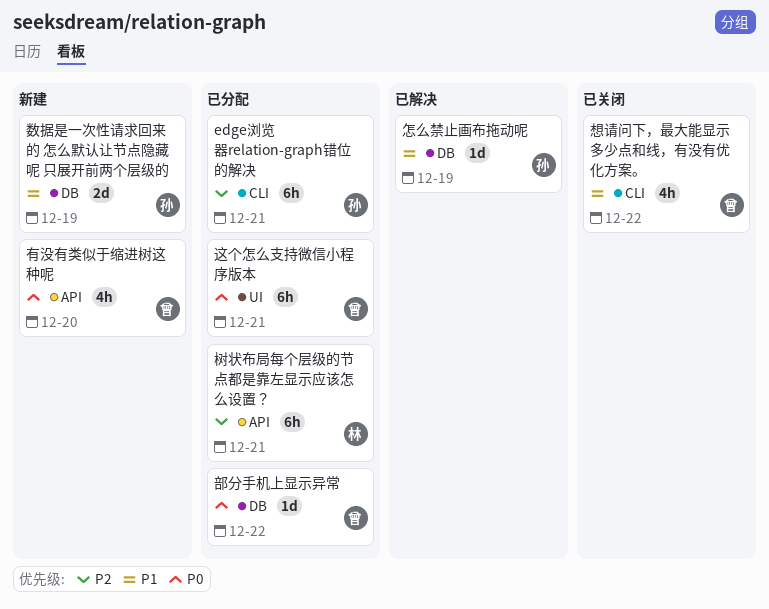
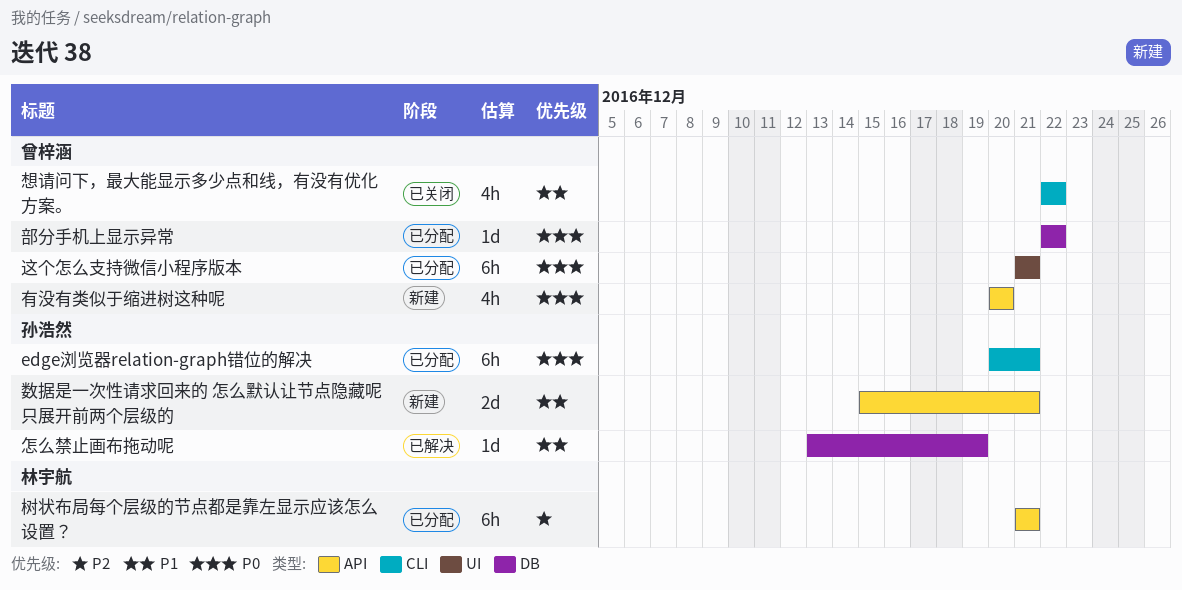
edge浏览器relation-graph错位的解决, priority: P2 -> P0
数据是一次性请求回来的 怎么默认让节点隐藏呢 只展开前两个层级的, label: DB -> API
数据是一次性请求回来的 怎么默认让节点隐藏呢 只展开前两个层级的, due: Dec 19 -> Dec 21

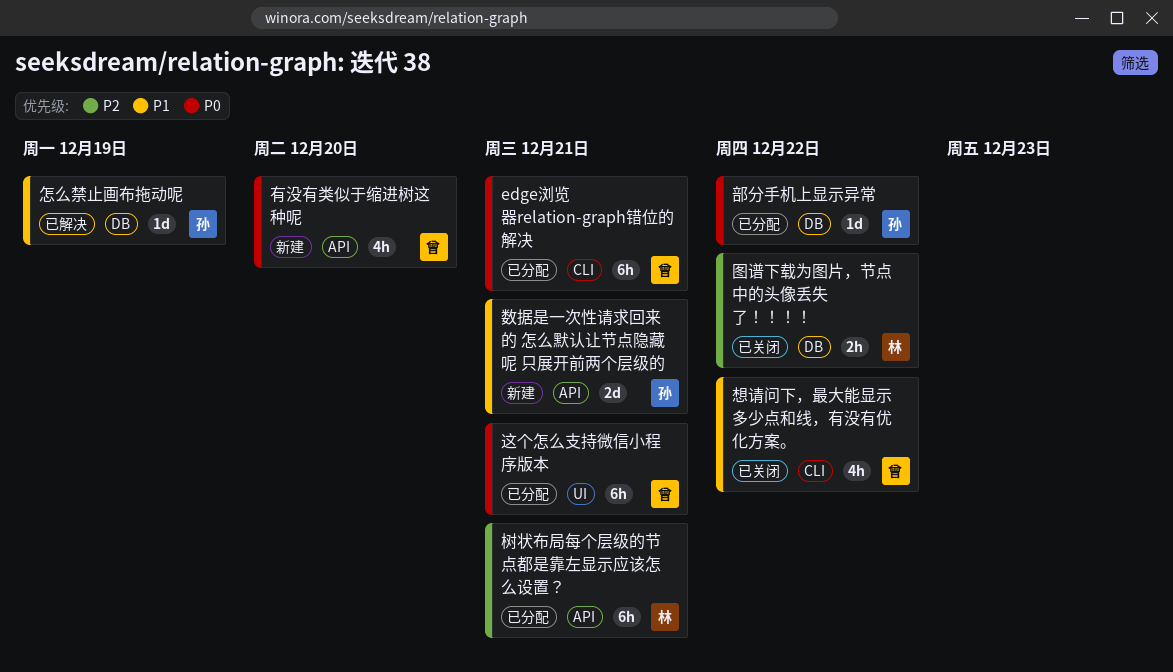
edge浏览器relation-graph错位的解决, owner: 孙浩然 -> 曾梓涵
图谱下载为图片，节点中的头像丢失了！！！！: none -> present
部分手机上显示异常, owner: 曾梓涵 -> 孙浩然

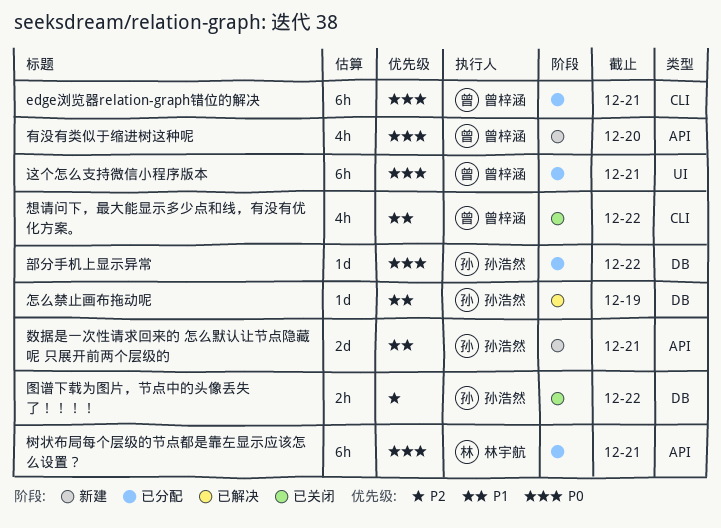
图谱下载为图片，节点中的头像丢失了！！！！, owner: 林宇航 -> 孙浩然
树状布局每个层级的节点都是靠左显示应该怎么设置？, priority: P2 -> P0

